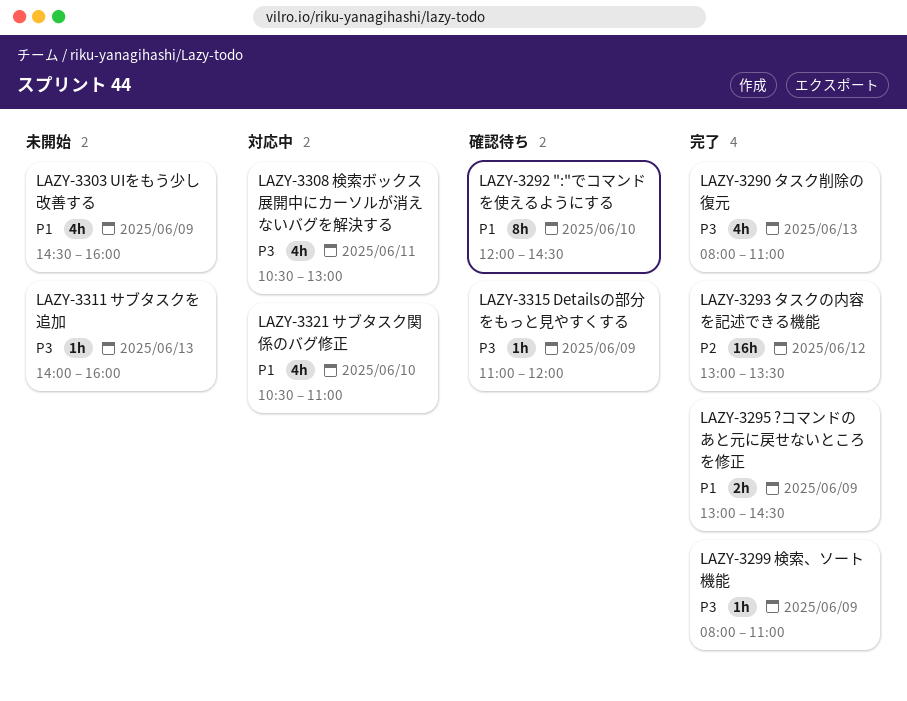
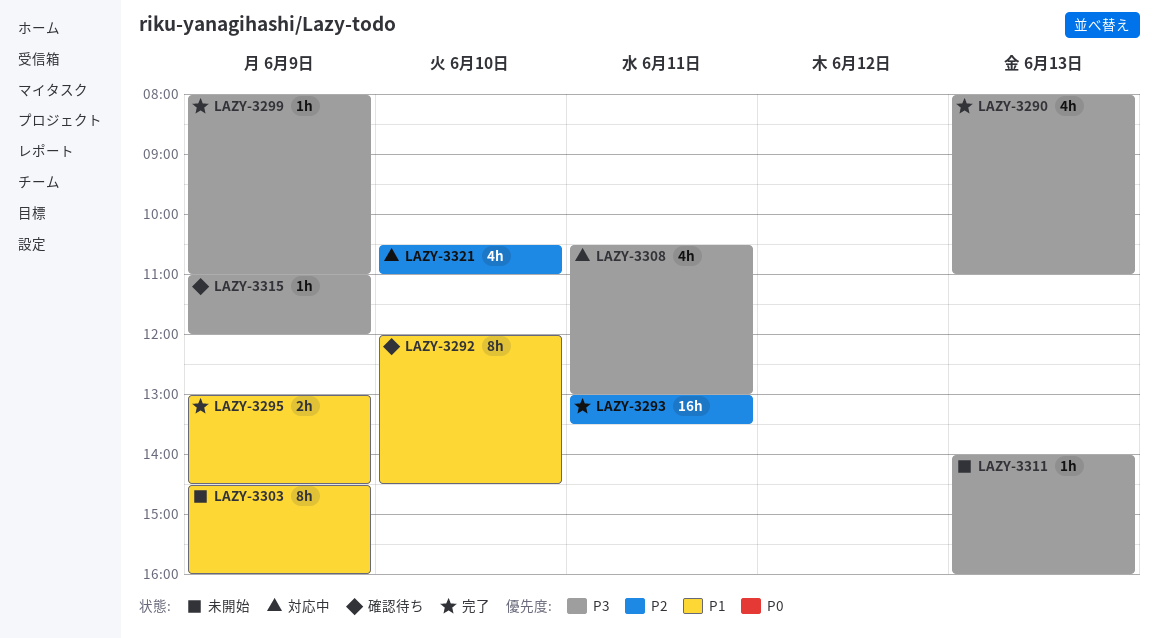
LAZY-3293, day: Jun 12 -> Jun 11
LAZY-3303, estimate: 4h -> 8h
LAZY-3321, priority: P1 -> P2

